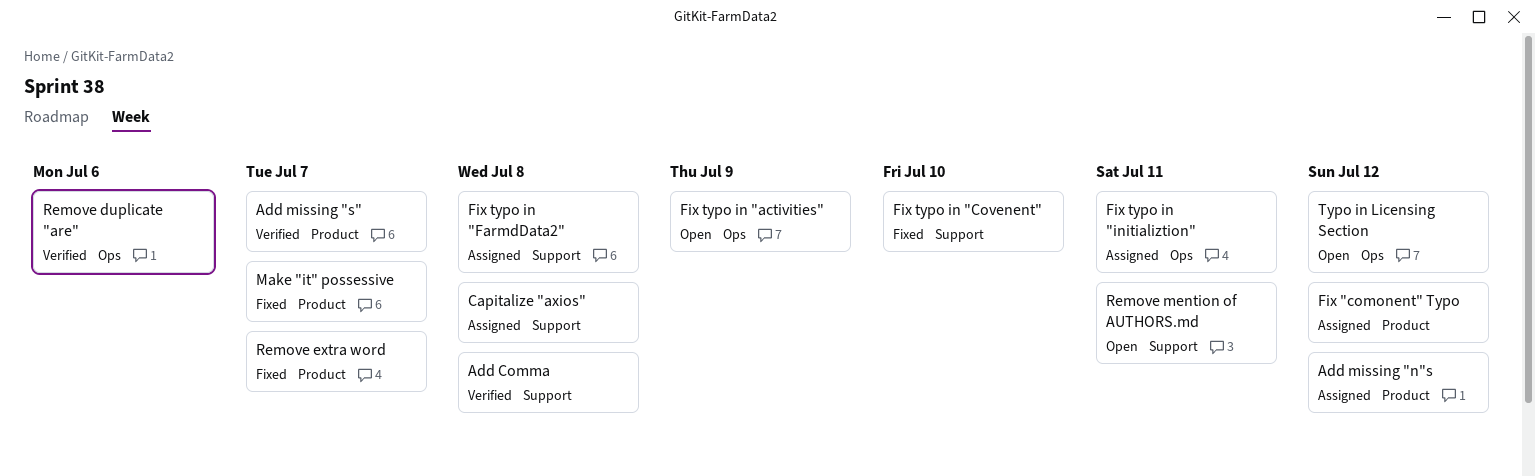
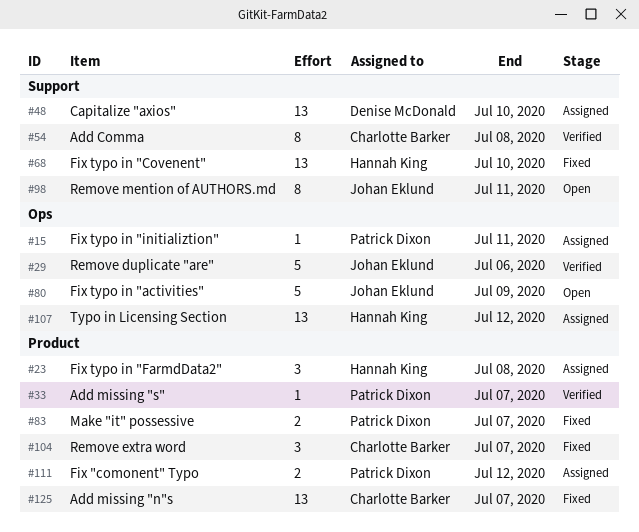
Add missing "n"s, status: Assigned -> Fixed
Add missing "n"s, due: Jul 12 -> Jul 7
Capitalize "axios", due: Jul 8 -> Jul 10
Fix typo in "FarmdData2", label: Support -> Product
Typo in Licensing Section, status: Open -> Assigned

